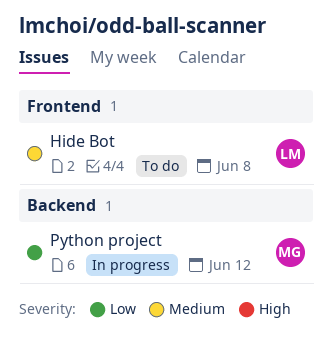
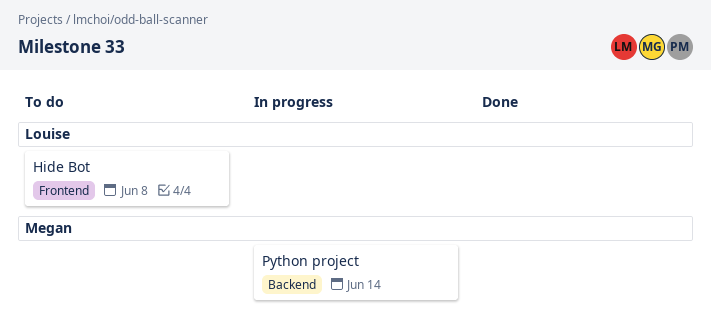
Python project, due: Jun 12 -> Jun 14

